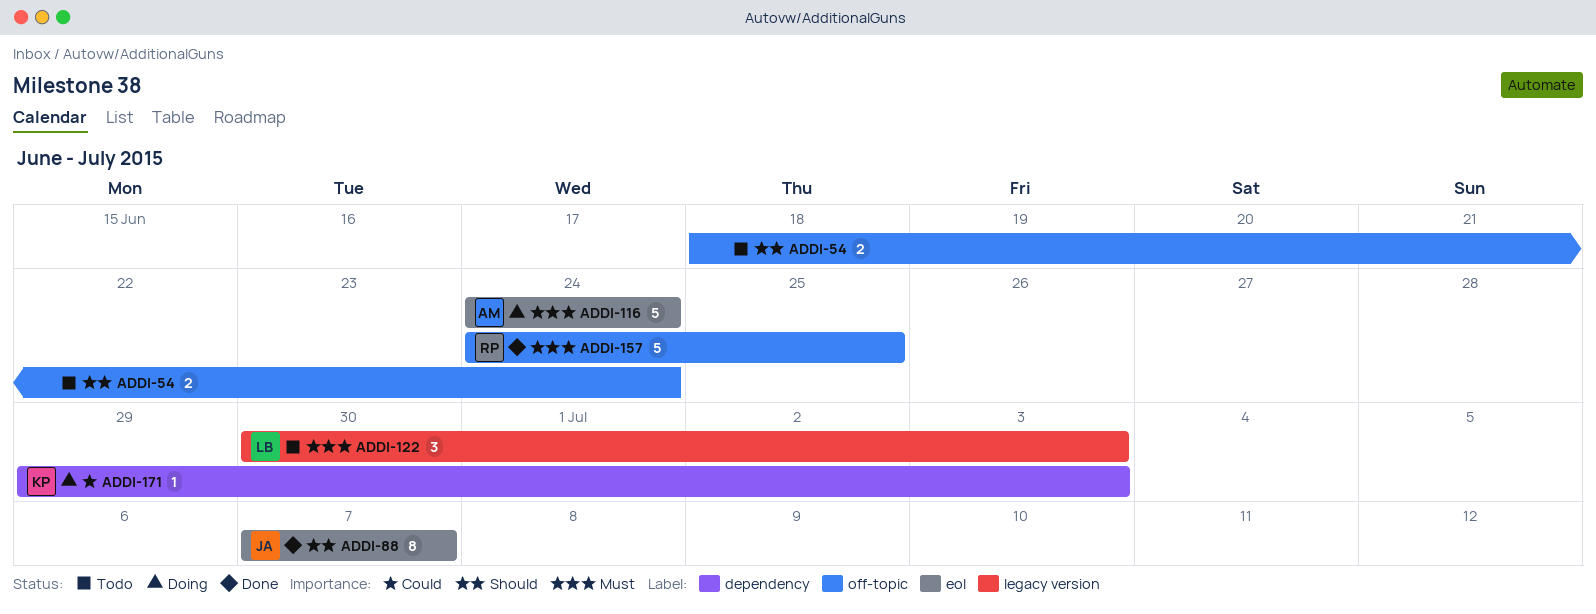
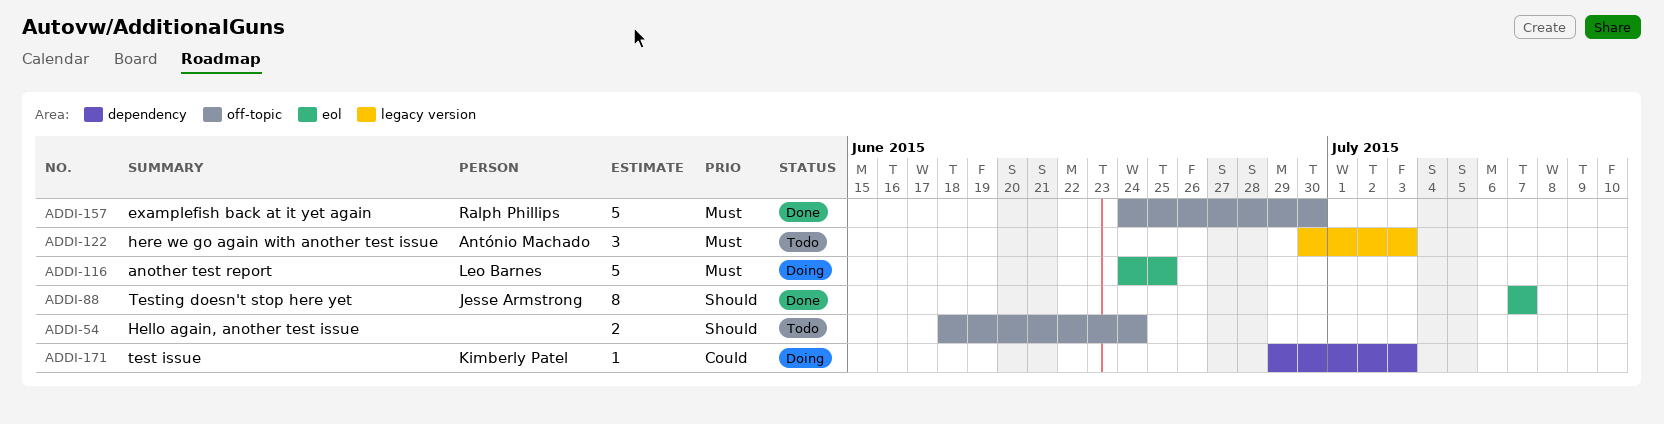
ADDI-116, owner: António Machado -> Leo Barnes
ADDI-116, due: Jun 24 -> Jun 25
ADDI-122, owner: Leo Barnes -> António Machado
ADDI-157, due: Jun 25 -> Jun 30

